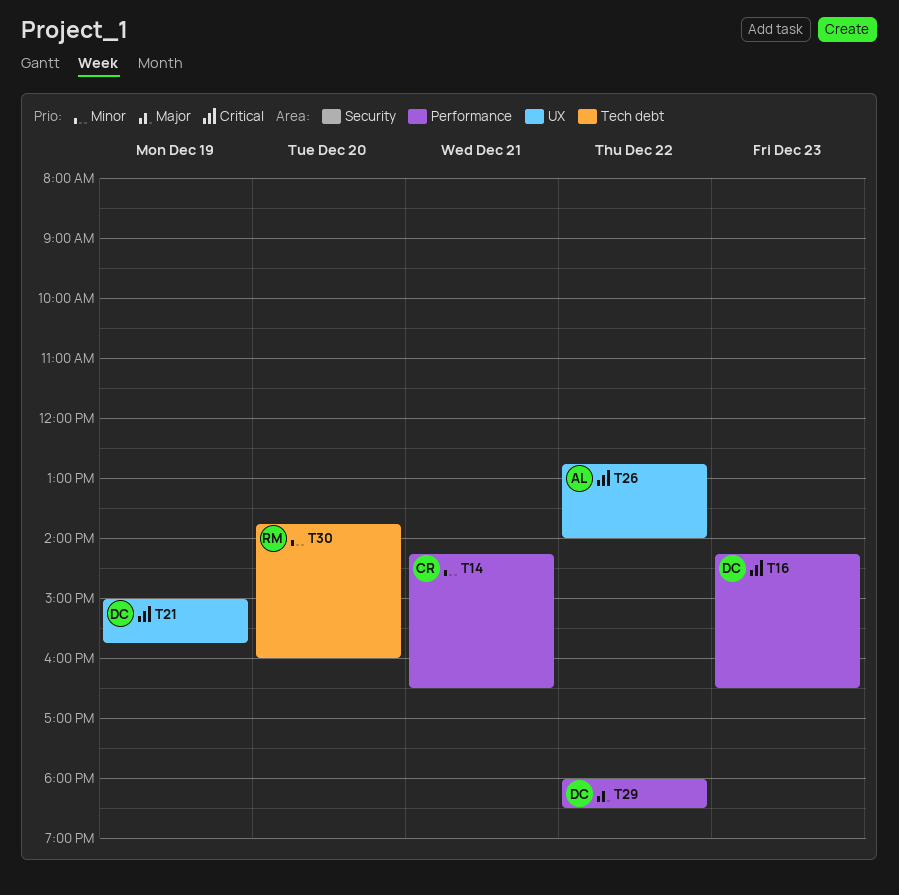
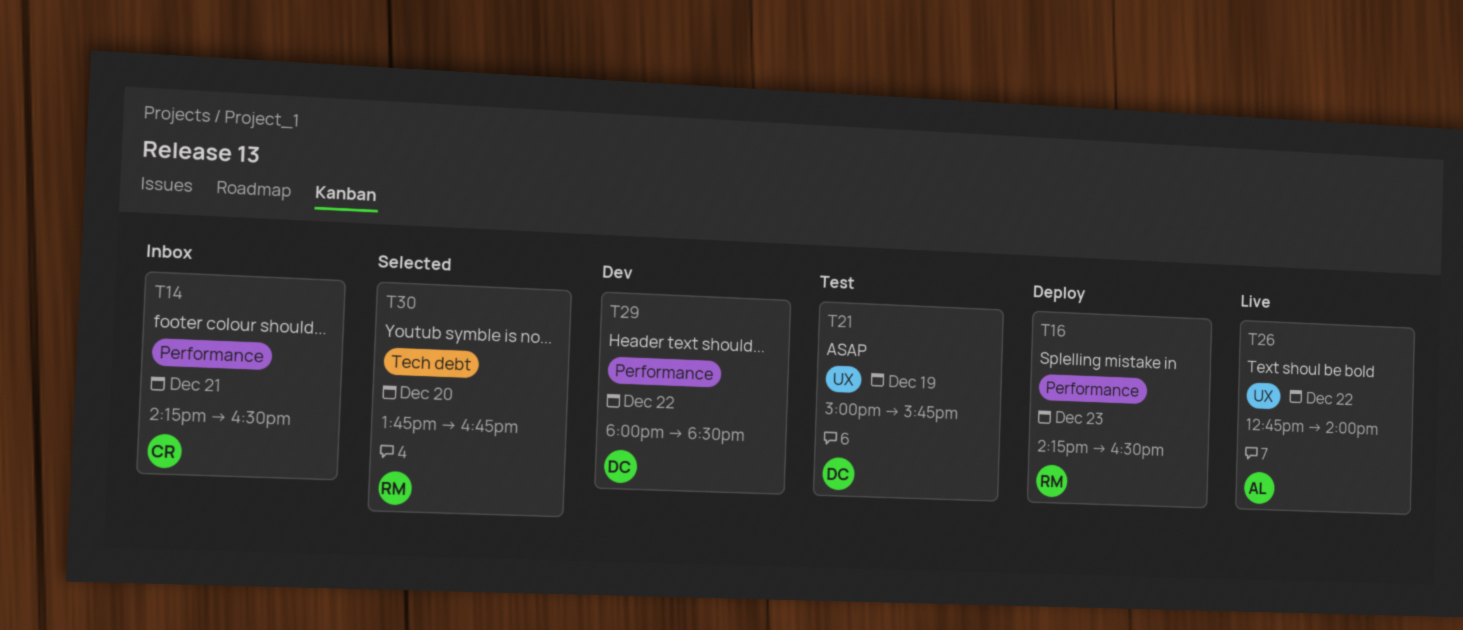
T16, owner: DC -> RM
T30, ends: 16:00 -> 16:45

